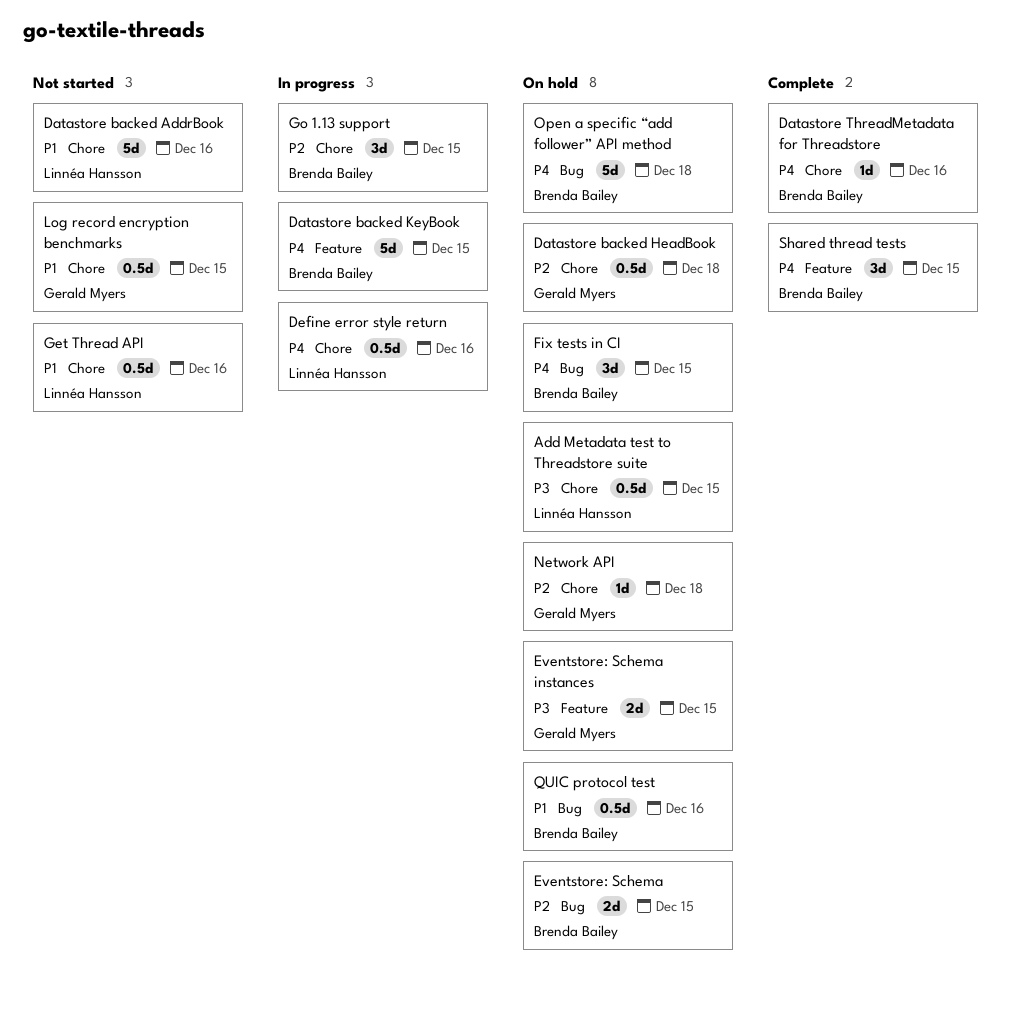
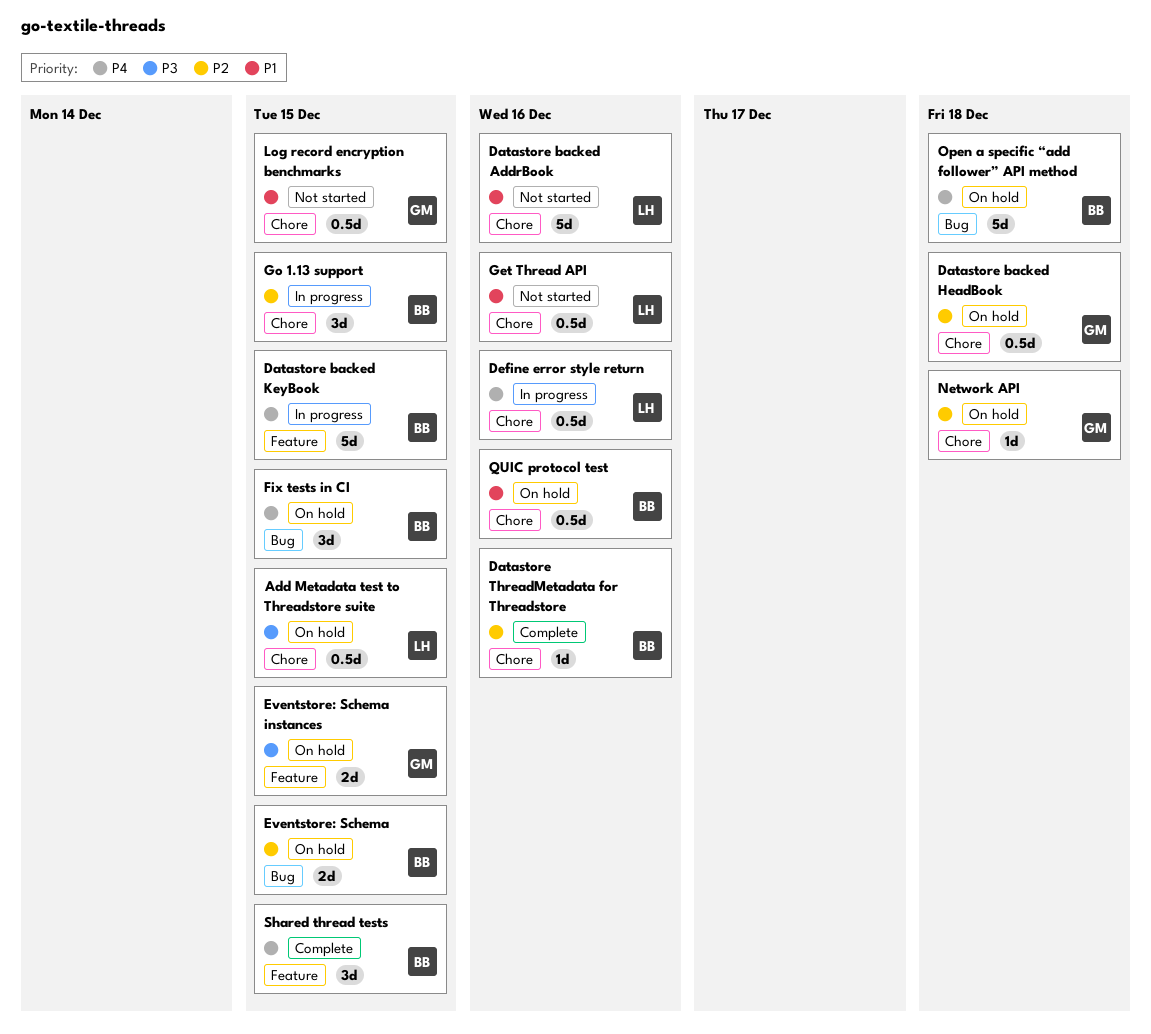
Datastore ThreadMetadata for Threadstore, priority: P4 -> P2
QUIC protocol test, label: Bug -> Chore

